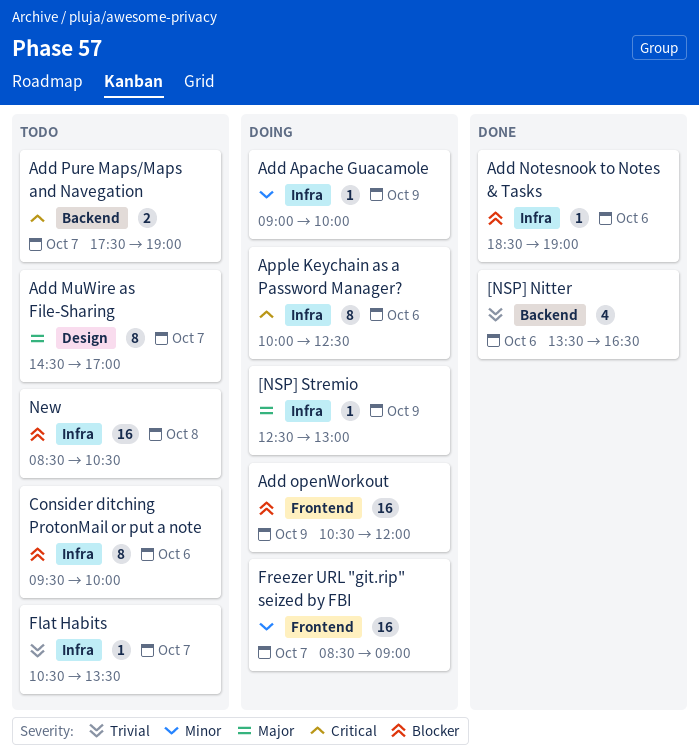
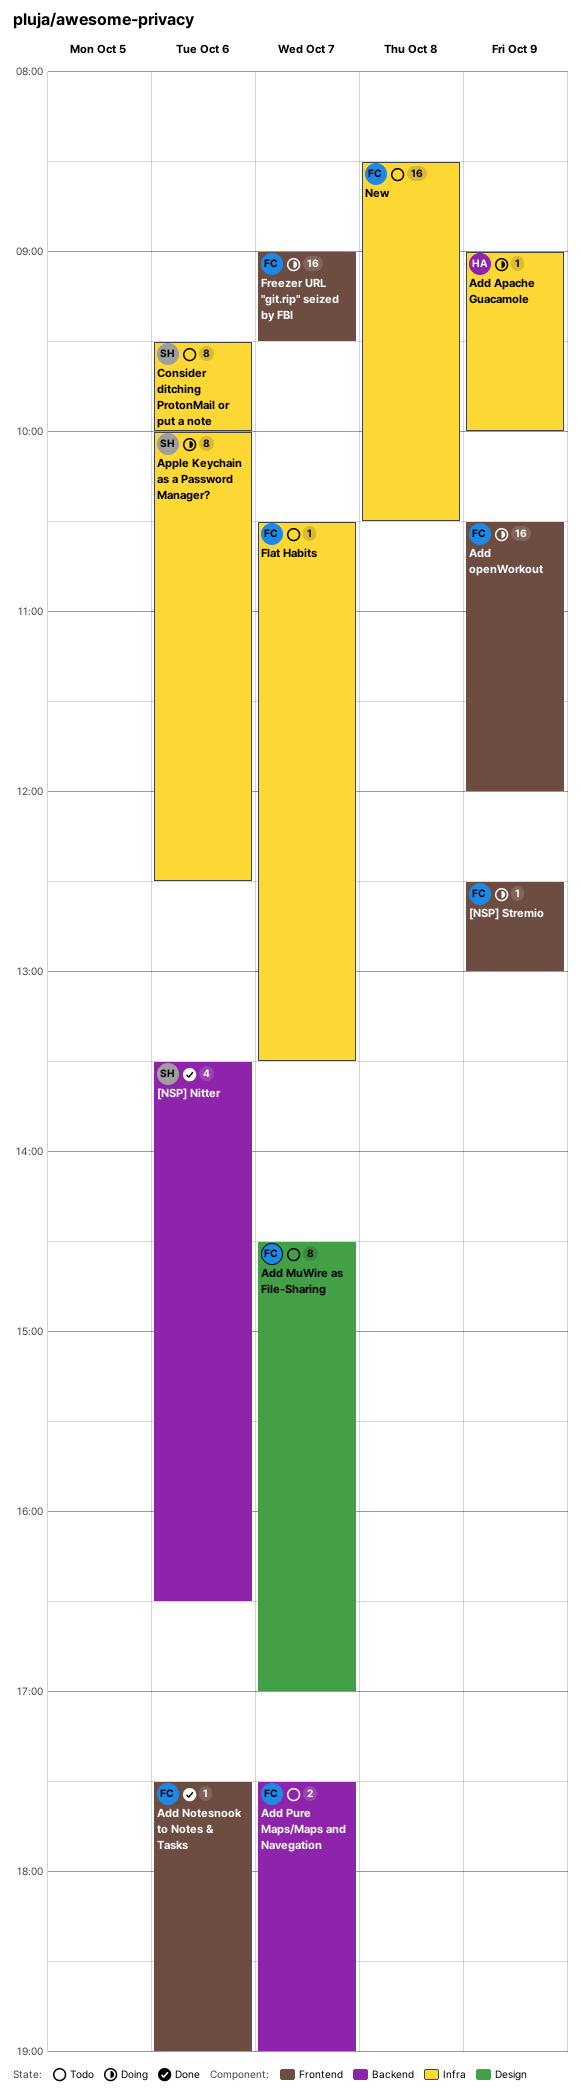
[NSP] Stremio, label: Infra -> Frontend
Add Notesnook to Notes & Tasks, label: Infra -> Frontend
Add Notesnook to Notes & Tasks, begins: 18:30 -> 17:30
Freezer URL "git.rip" seized by FBI, begins: 08:30 -> 09:00
Freezer URL "git.rip" seized by FBI, ends: 09:00 -> 09:30

